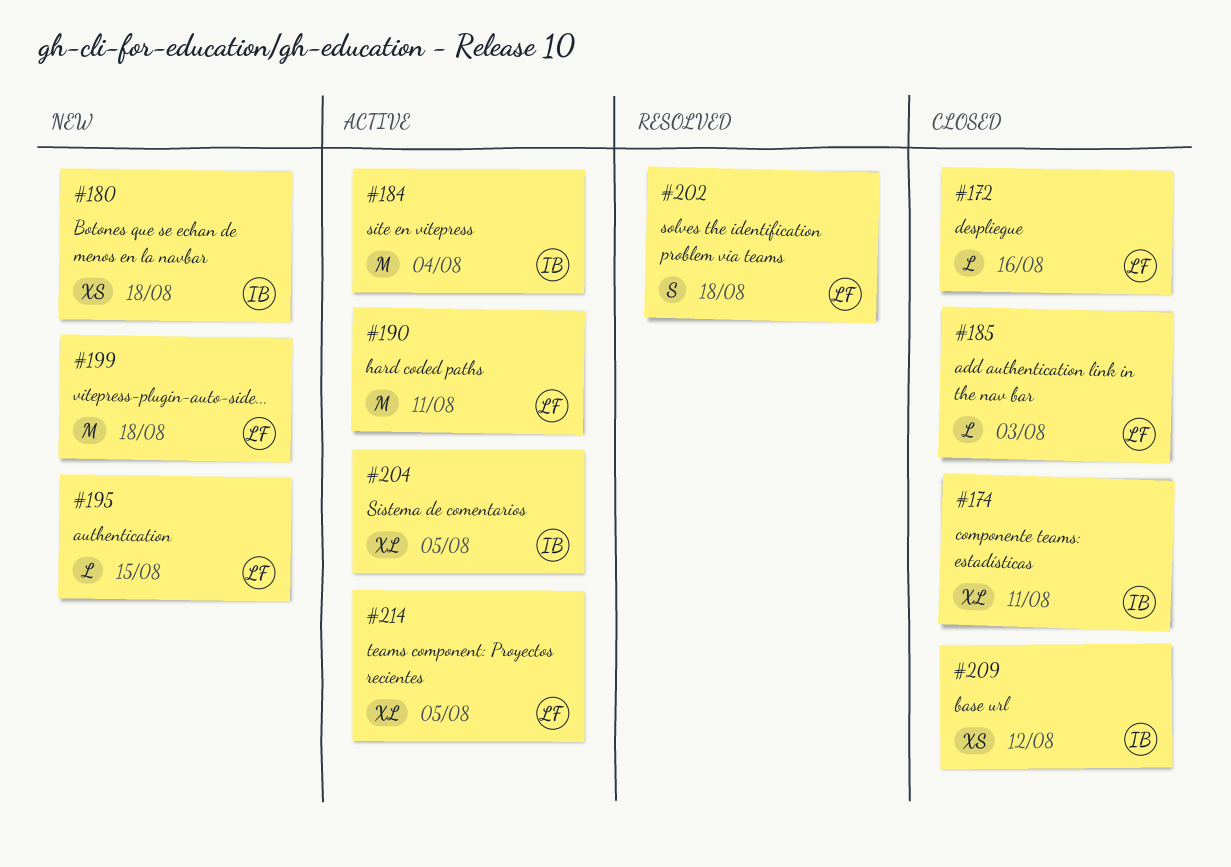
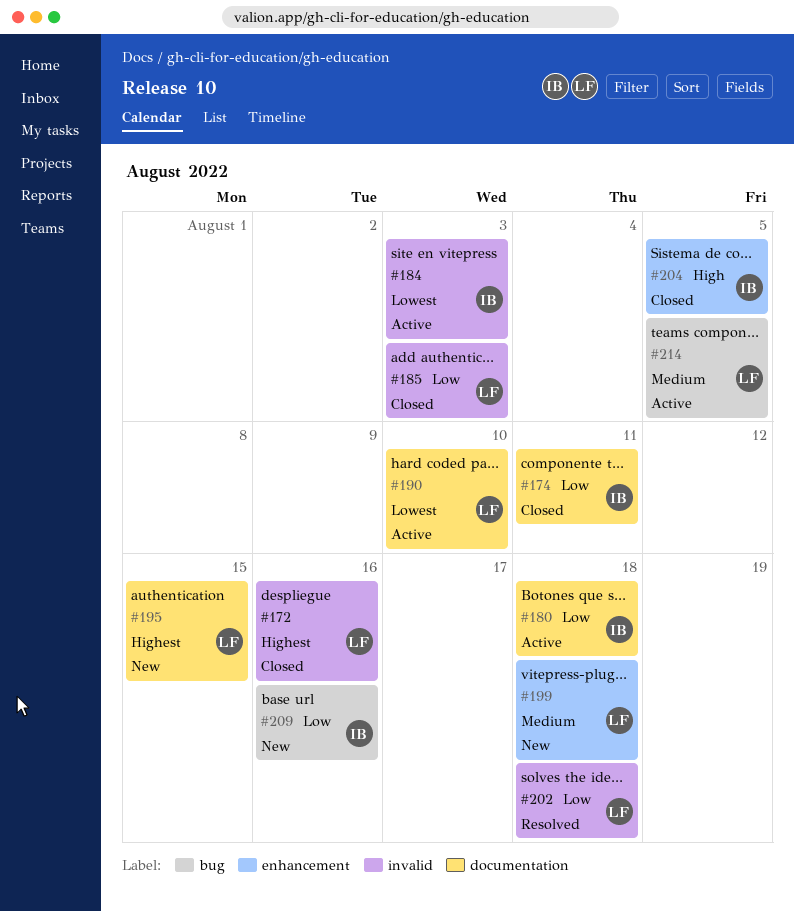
#180, status: New -> Active
#184, due: Aug 4 -> Aug 3
#190, due: Aug 11 -> Aug 10
#204, status: Active -> Closed
#209, status: Closed -> New
#209, due: Aug 12 -> Aug 16

